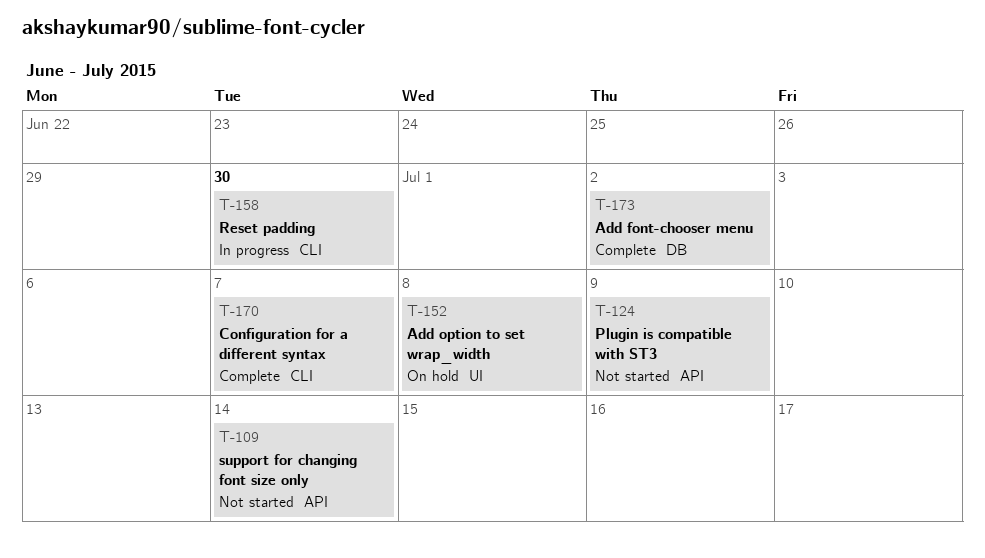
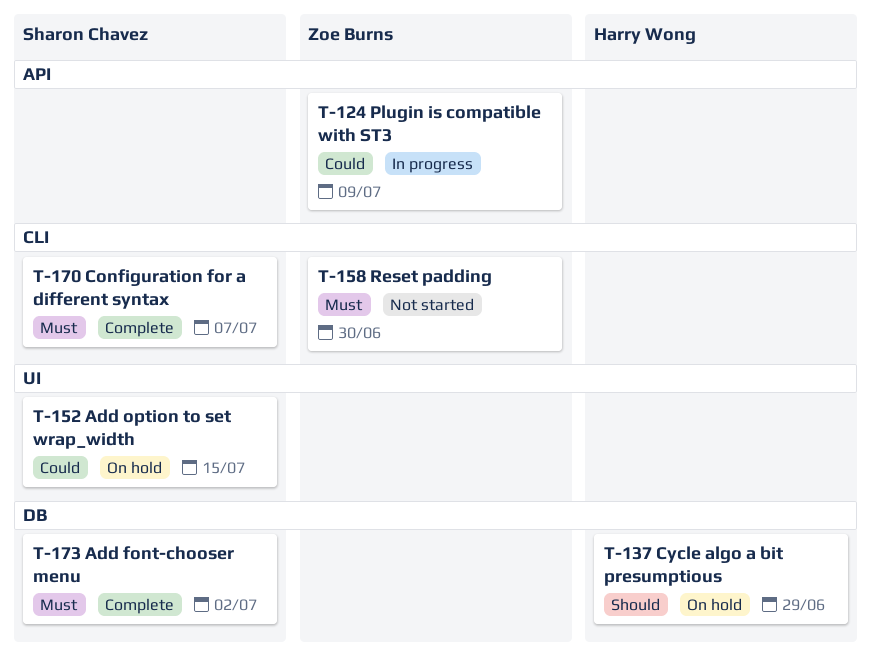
T-109: present -> none
T-124, status: Not started -> In progress
T-137: none -> present
T-152, due: Jul 8 -> Jul 15
T-158, status: In progress -> Not started

